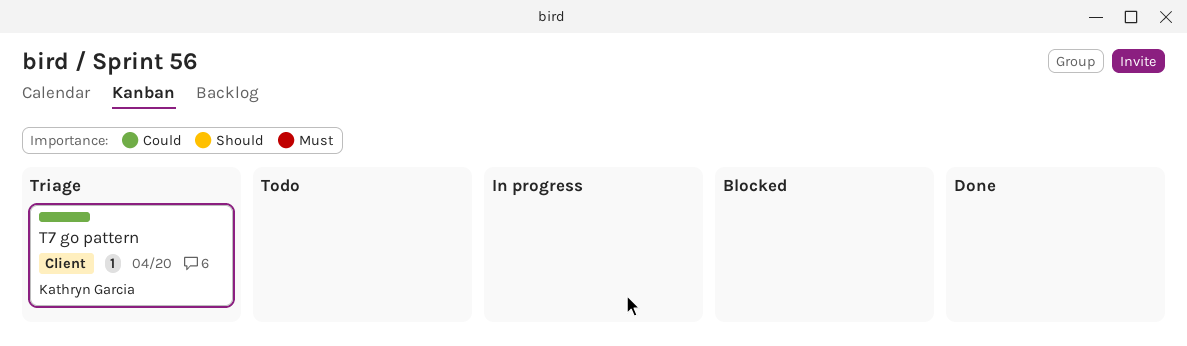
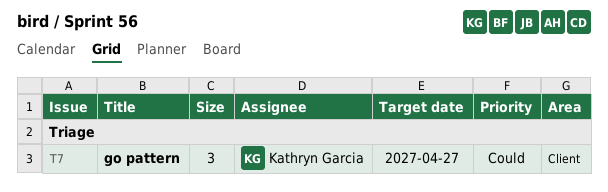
T7, estimate: 1 -> 3
T7, due: Apr 20 -> Apr 27

